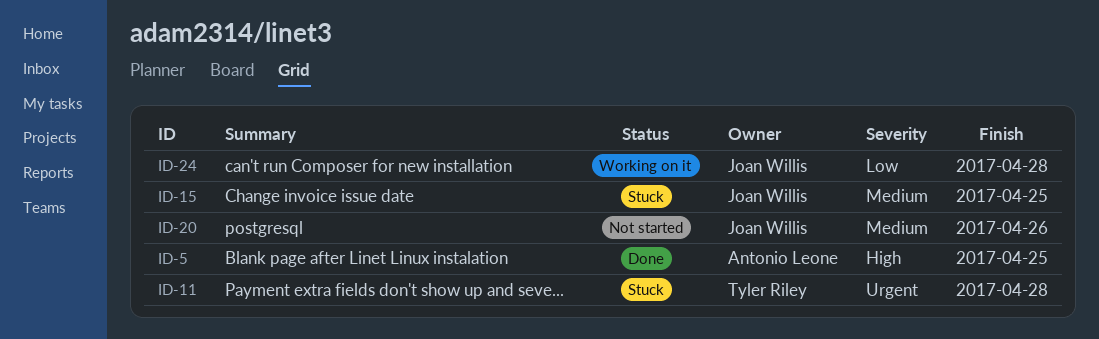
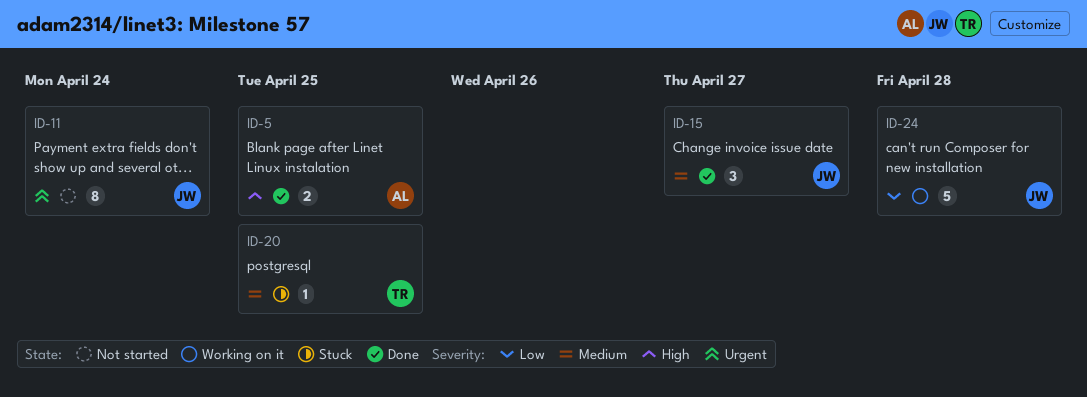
ID-11, status: Stuck -> Not started
ID-11, owner: Tyler Riley -> Joan Willis
ID-11, due: Apr 28 -> Apr 24
ID-15, status: Stuck -> Done
ID-15, due: Apr 25 -> Apr 27
ID-20, status: Not started -> Stuck
ID-20, owner: Joan Willis -> Tyler Riley
ID-20, due: Apr 26 -> Apr 25

